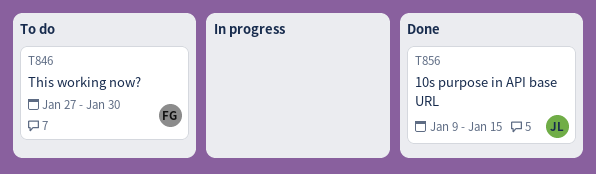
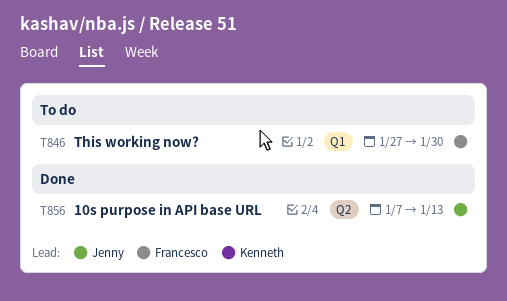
T856, start: Jan 9 -> Jan 7
T856, due: Jan 15 -> Jan 13

